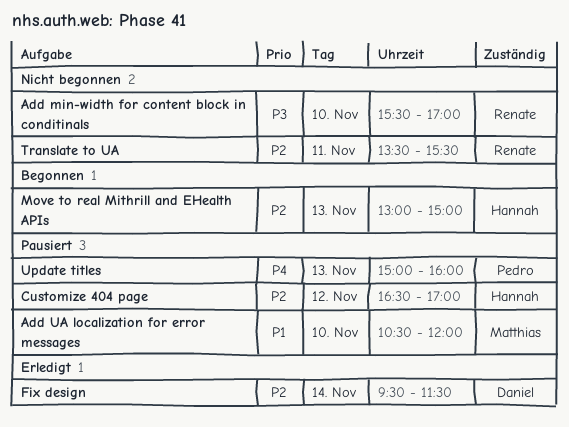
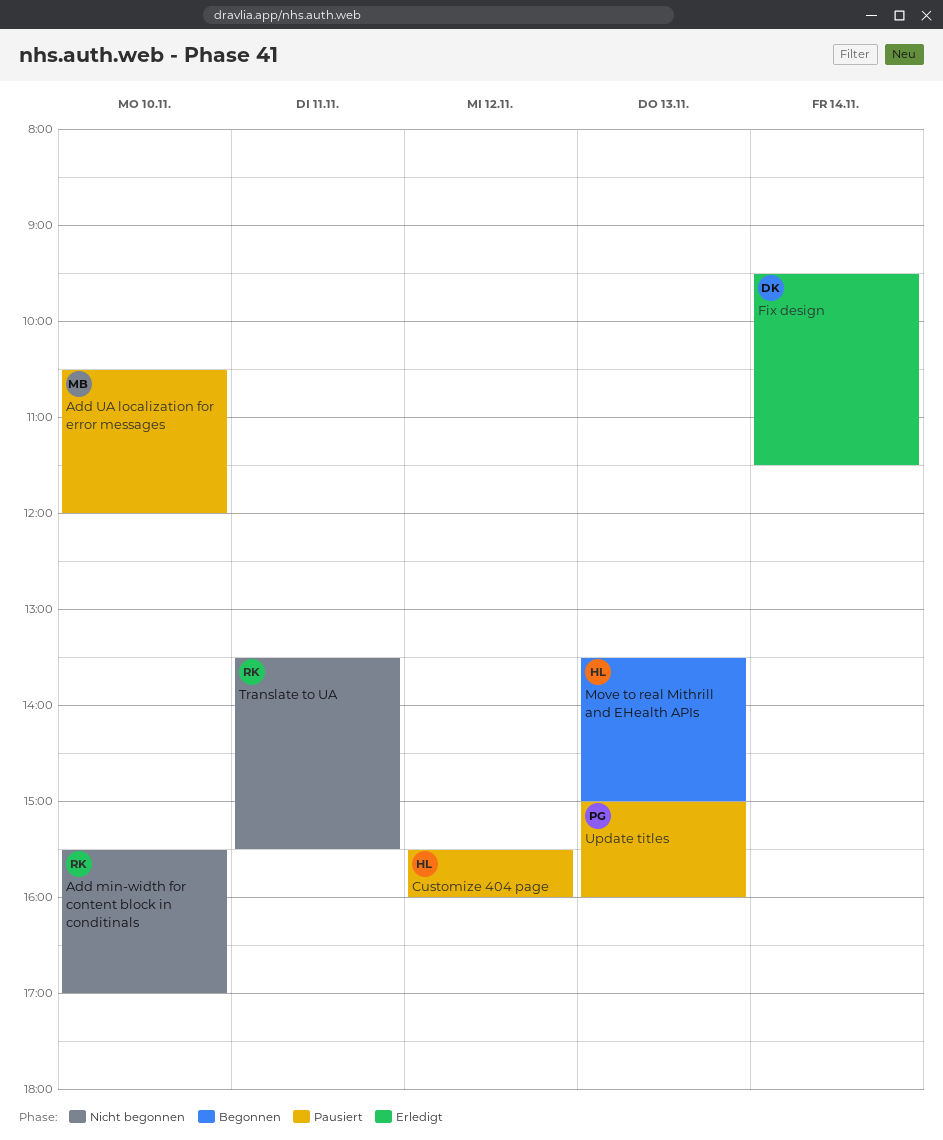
Customize 404 page, begins: 16:30 -> 15:30
Customize 404 page, ends: 17:00 -> 16:00
Move to real Mithrill and EHealth APIs, begins: 13:00 -> 13:30

